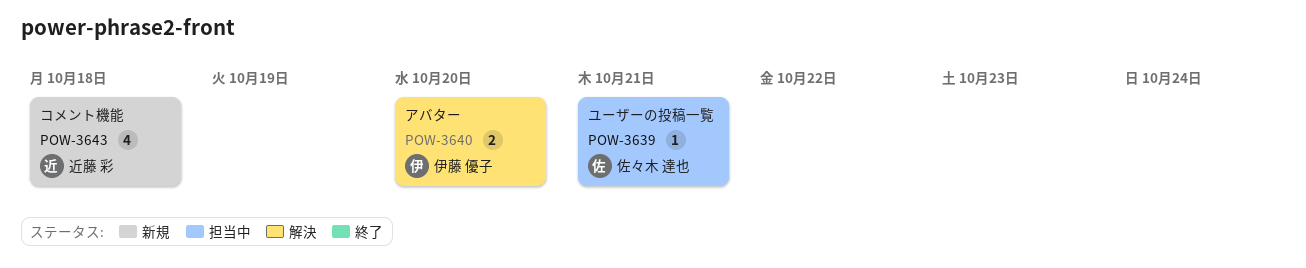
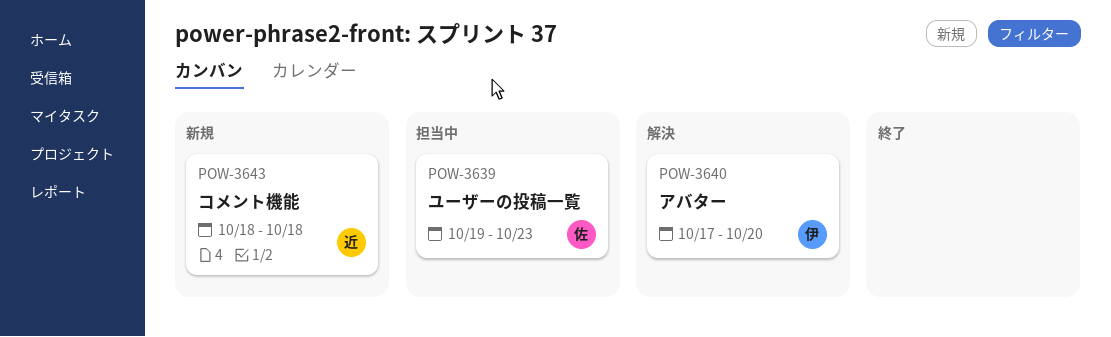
POW-3639, due: Oct 21 -> Oct 23

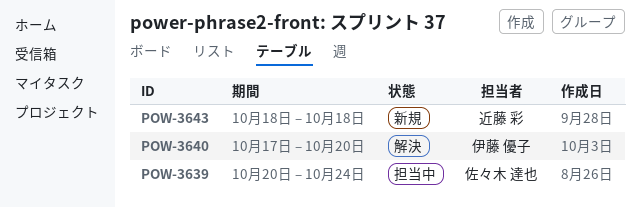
POW-3639, start: Oct 19 -> Oct 20
POW-3639, due: Oct 23 -> Oct 24

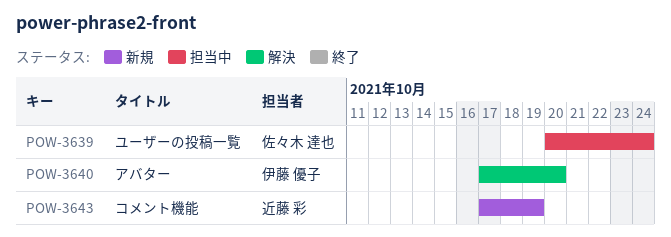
POW-3643, start: Oct 18 -> Oct 17
POW-3643, due: Oct 18 -> Oct 19

